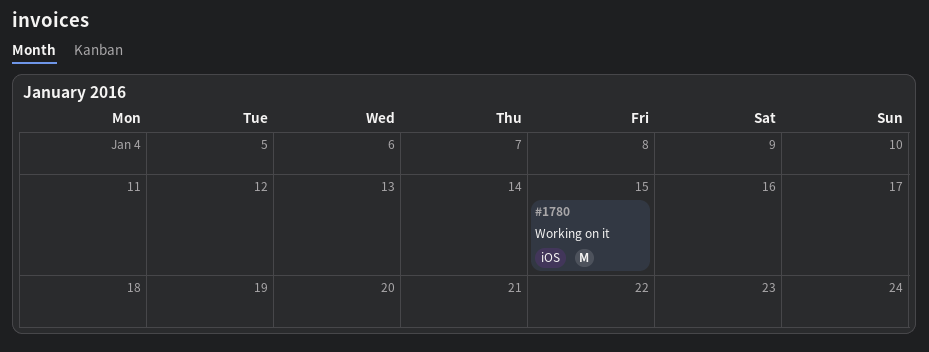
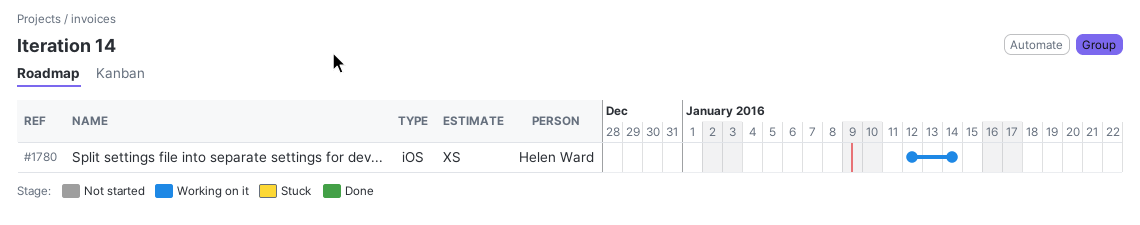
#1780, estimate: M -> XS
#1780, due: Jan 15 -> Jan 14

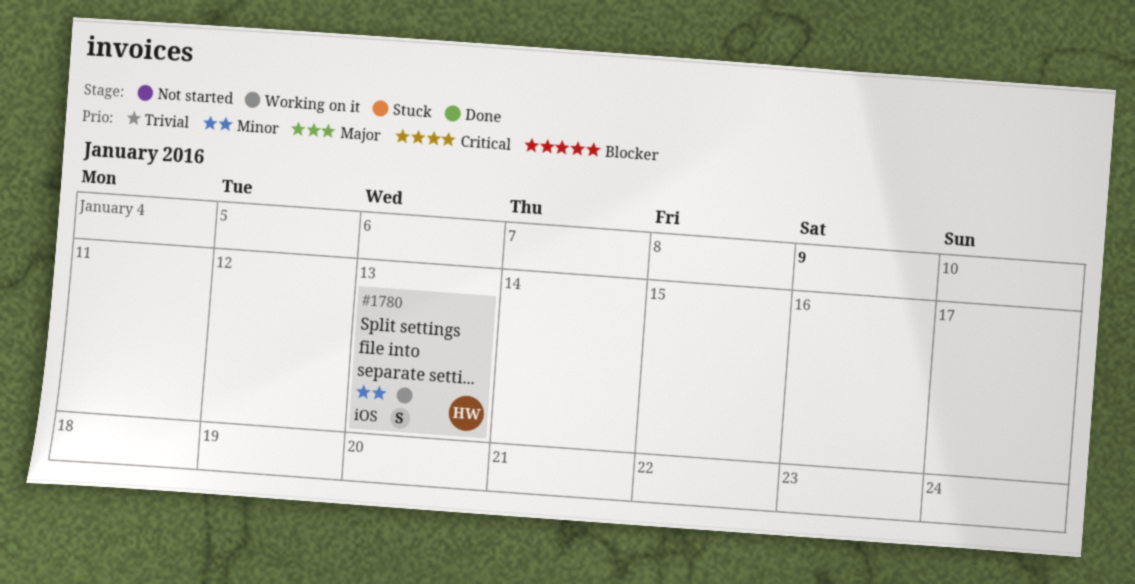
#1780, estimate: XS -> S
#1780, due: Jan 14 -> Jan 13

